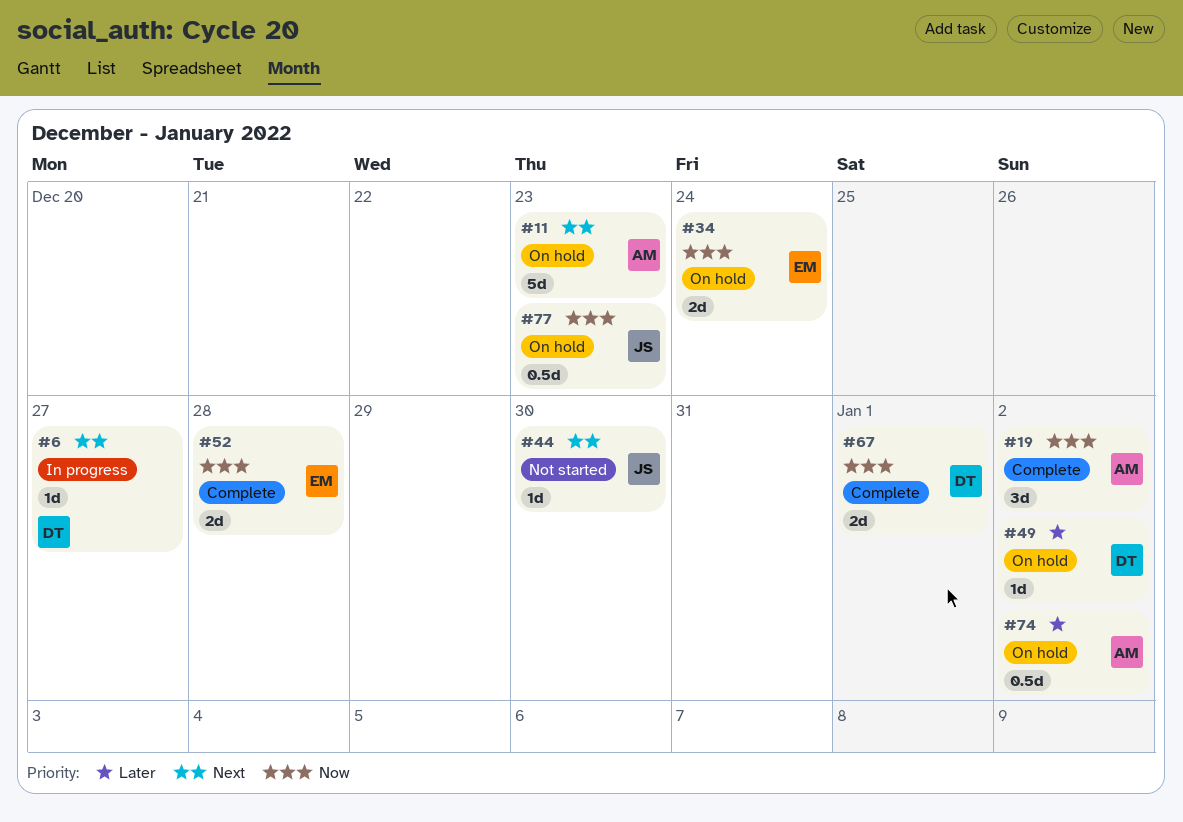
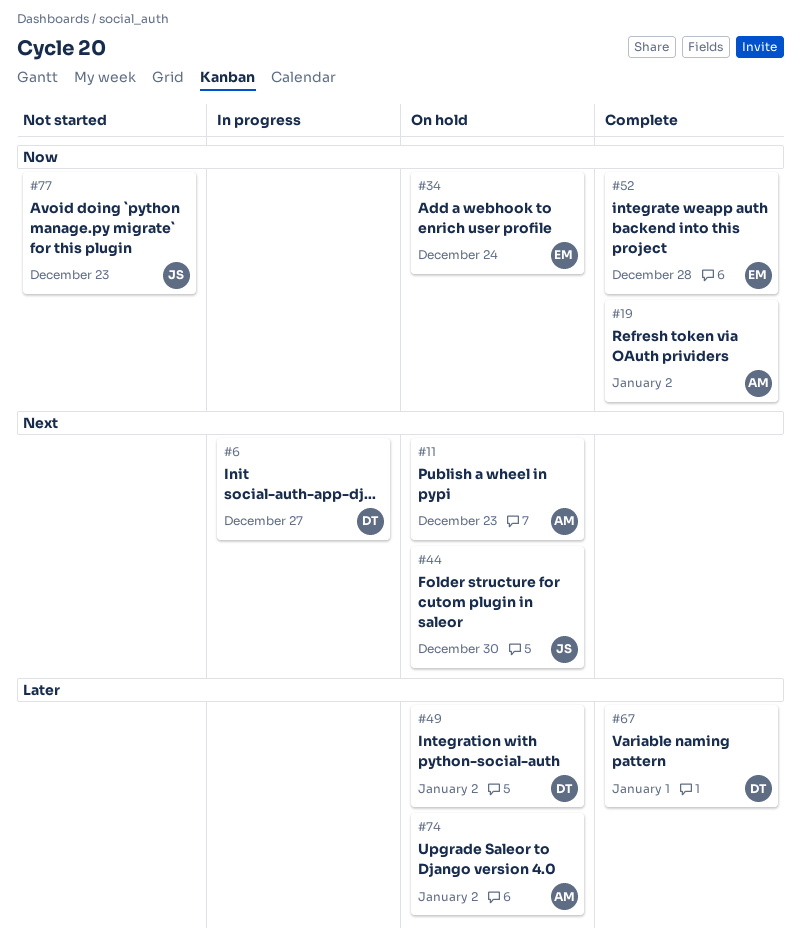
#44, status: Not started -> On hold
#67, priority: Now -> Later
#77, status: On hold -> Not started

